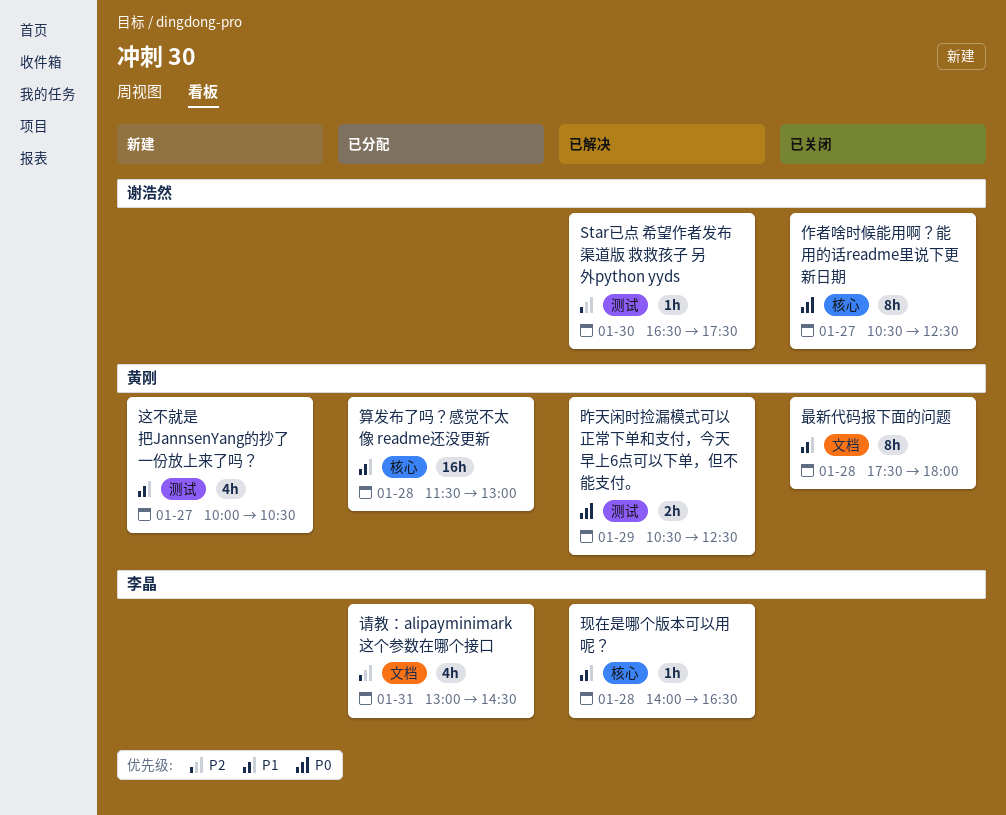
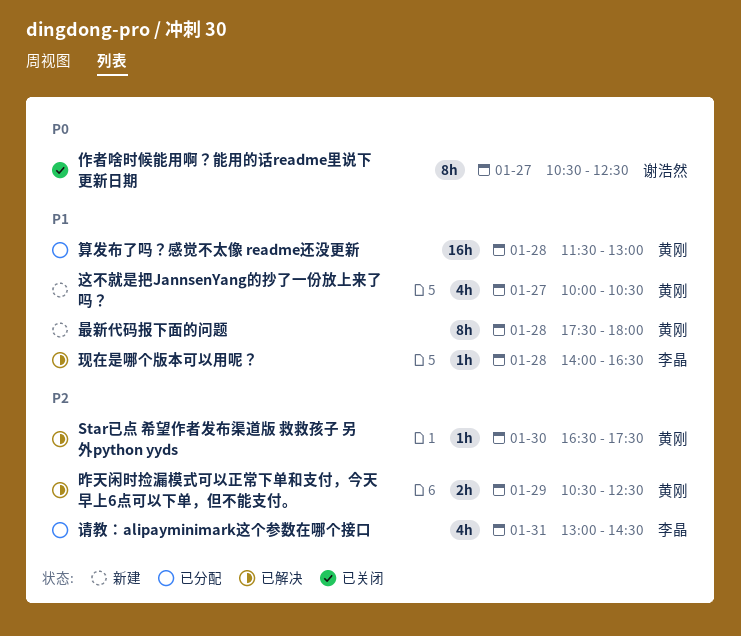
Star已点 希望作者发布渠道版 救救孩子 另外python yyds, owner: 谢浩然 -> 黄刚
昨天闲时捡漏模式可以正常下单和支付，今天早上6点可以下单，但不能支付。, priority: P0 -> P2
最新代码报下面的问题, status: 已关闭 -> 新建

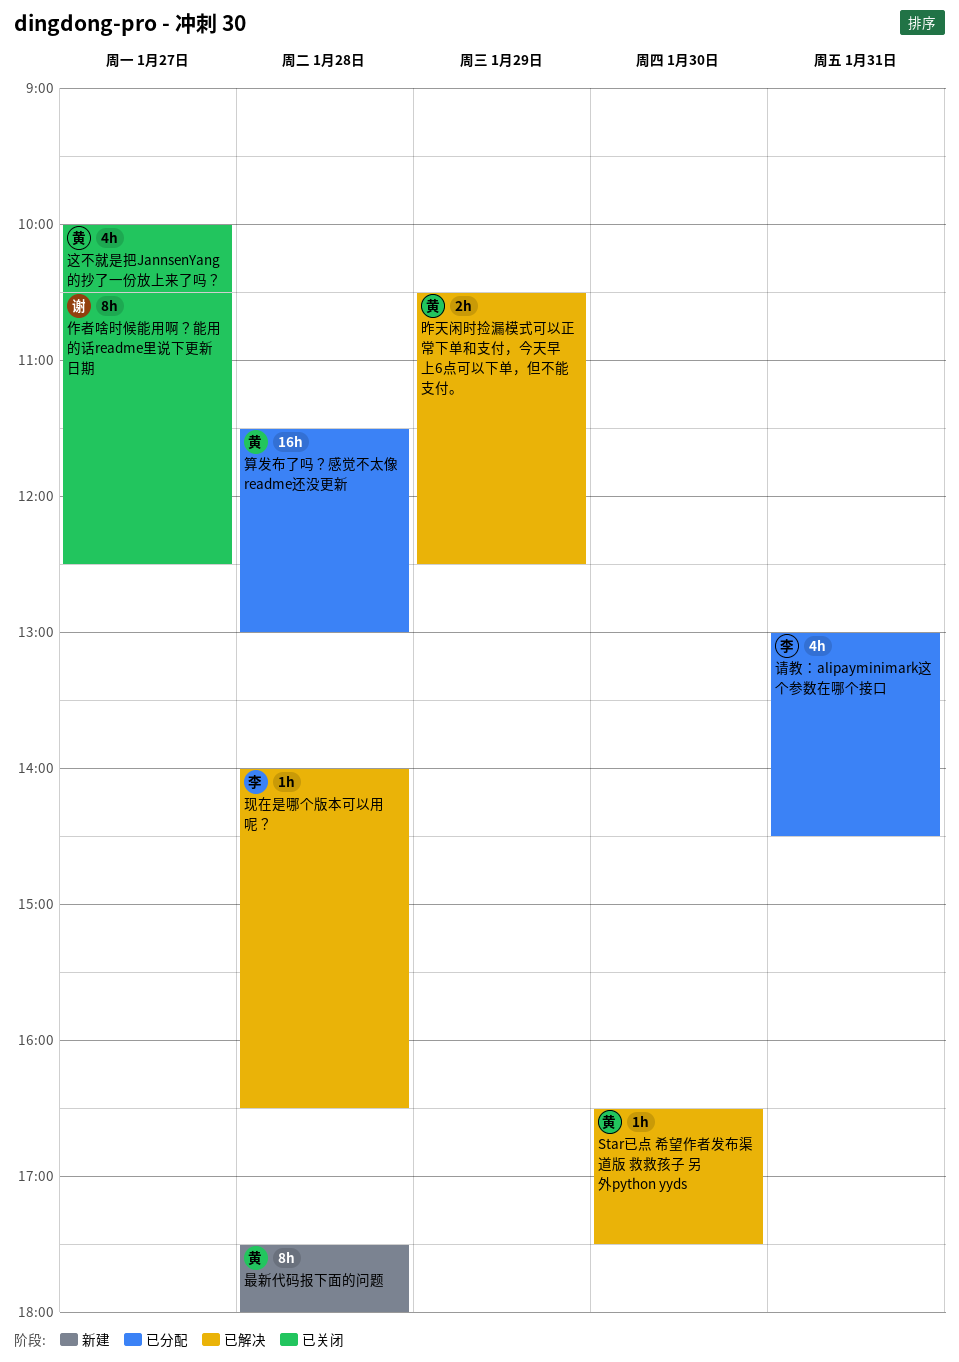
这不就是把JannsenYang的抄了一份放上来了吗？, status: 新建 -> 已关闭

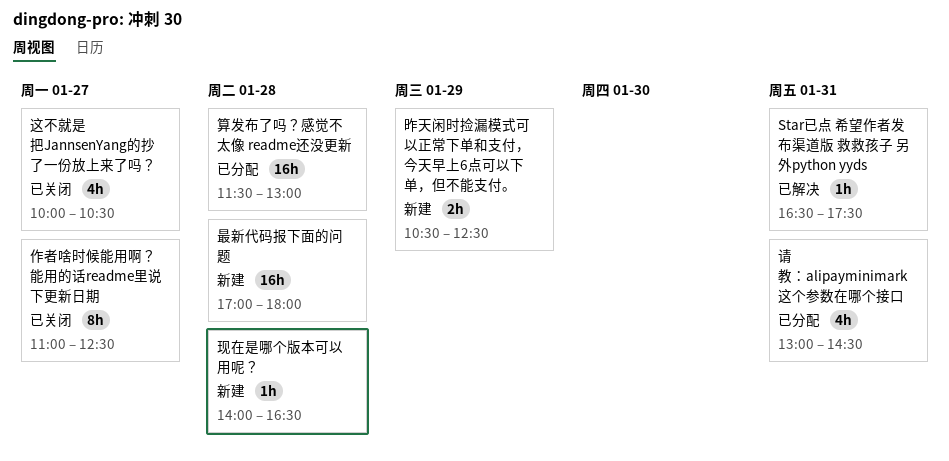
Star已点 希望作者发布渠道版 救救孩子 另外python yyds, day: Jan 30 -> Jan 31
作者啥时候能用啊？能用的话readme里说下更新日期, begins: 10:30 -> 11:00
昨天闲时捡漏模式可以正常下单和支付，今天早上6点可以下单，但不能支付。, status: 已解决 -> 新建
最新代码报下面的问题, estimate: 8h -> 16h
最新代码报下面的问题, begins: 17:30 -> 17:00
现在是哪个版本可以用呢？, status: 已解决 -> 新建

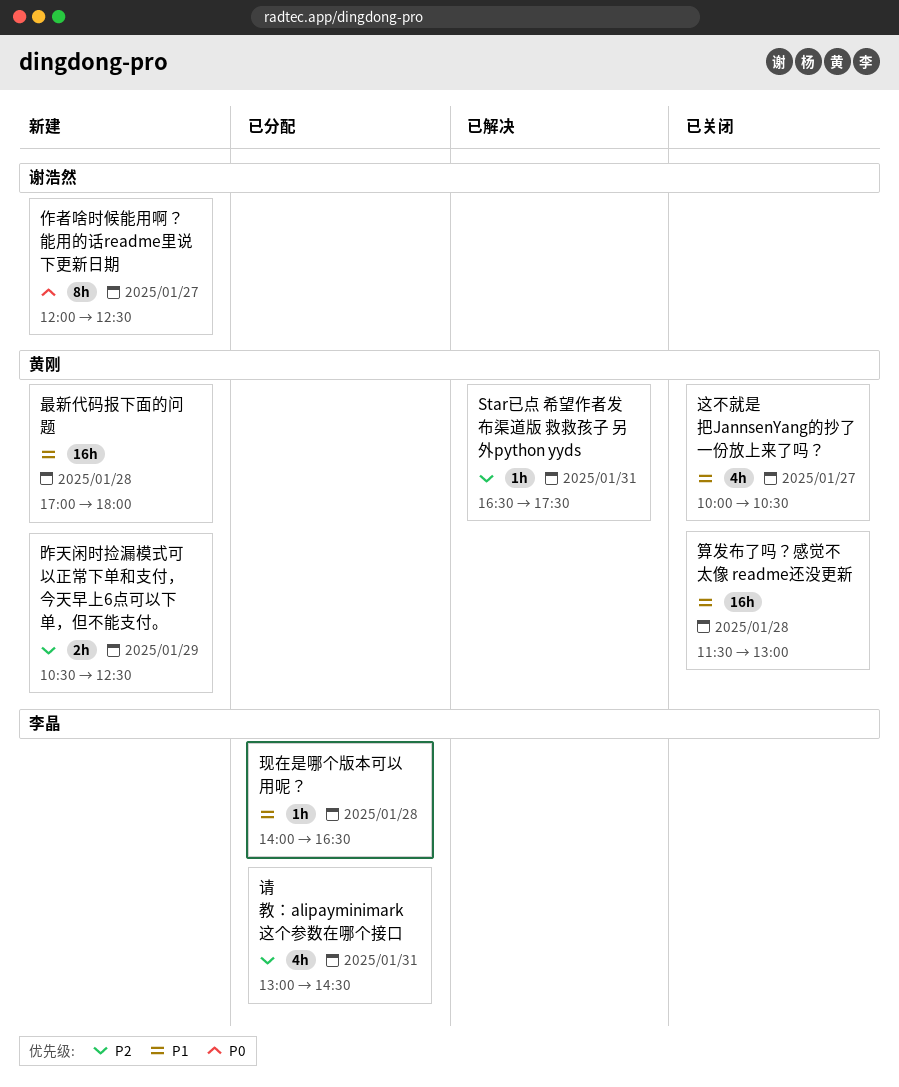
作者啥时候能用啊？能用的话readme里说下更新日期, status: 已关闭 -> 新建
作者啥时候能用啊？能用的话readme里说下更新日期, begins: 11:00 -> 12:00
现在是哪个版本可以用呢？, status: 新建 -> 已分配
算发布了吗？感觉不太像 readme还没更新, status: 已分配 -> 已关闭

